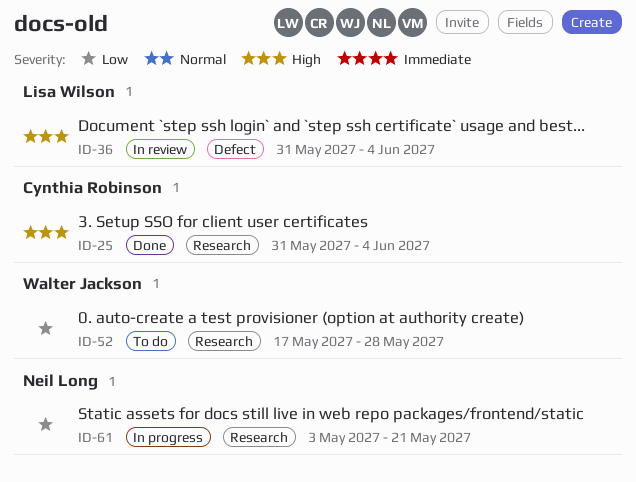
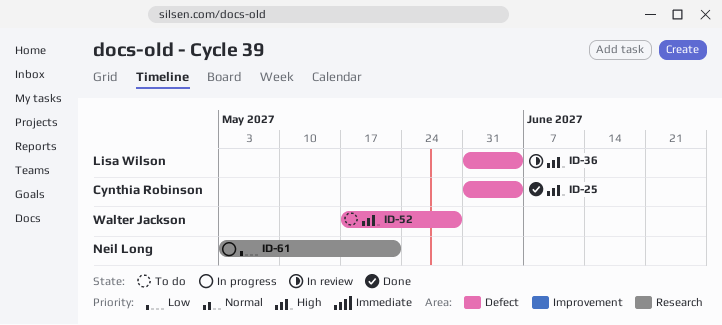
ID-25, label: Research -> Defect
ID-52, priority: Low -> High
ID-52, label: Research -> Defect

